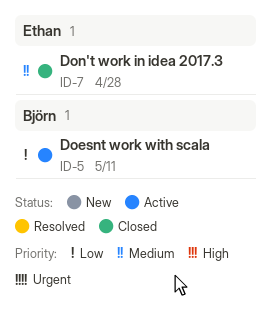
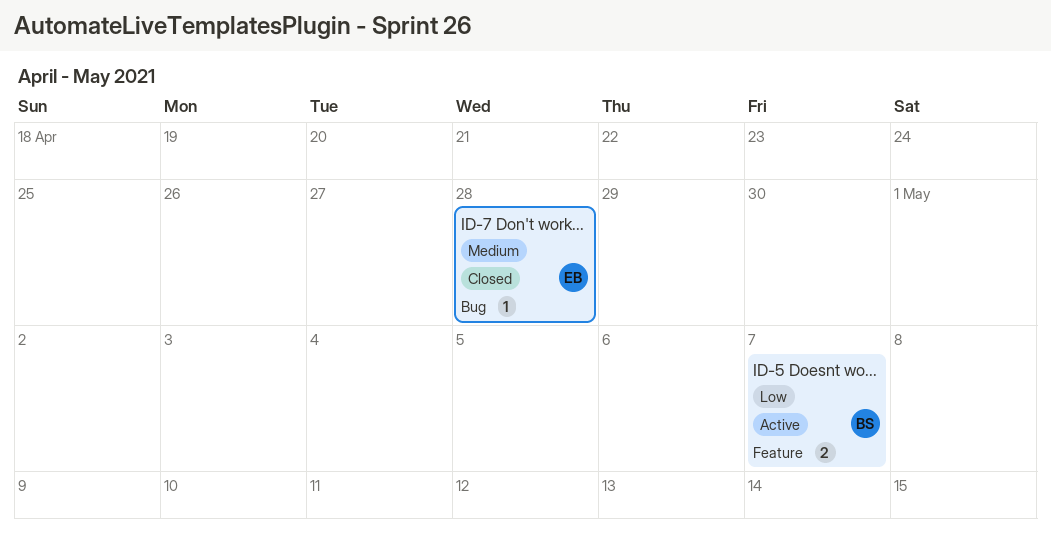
ID-5, due: May 11 -> May 7

